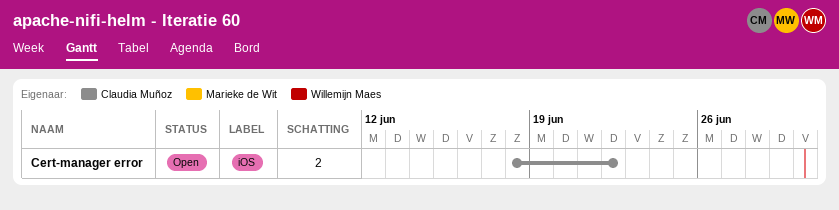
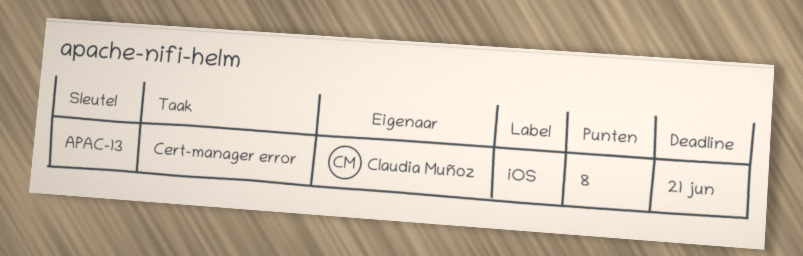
Cert-manager error, estimate: 2 -> 8
Cert-manager error, due: Jun 22 -> Jun 21

